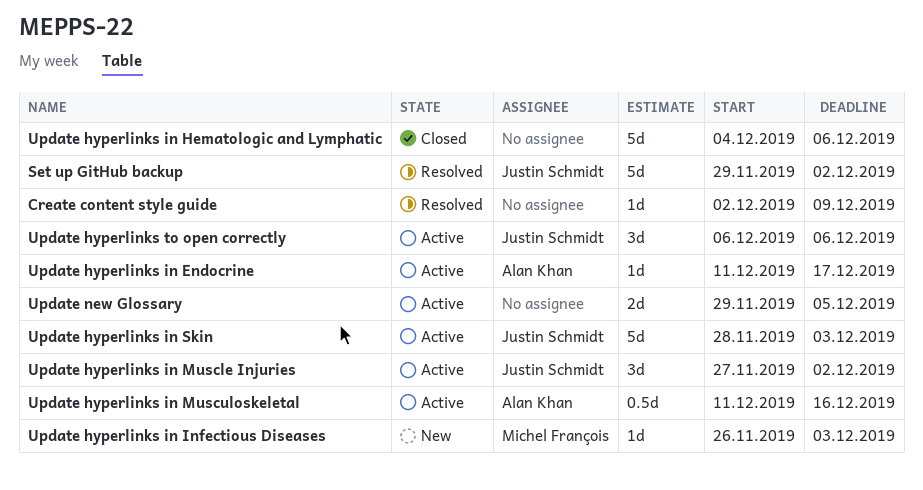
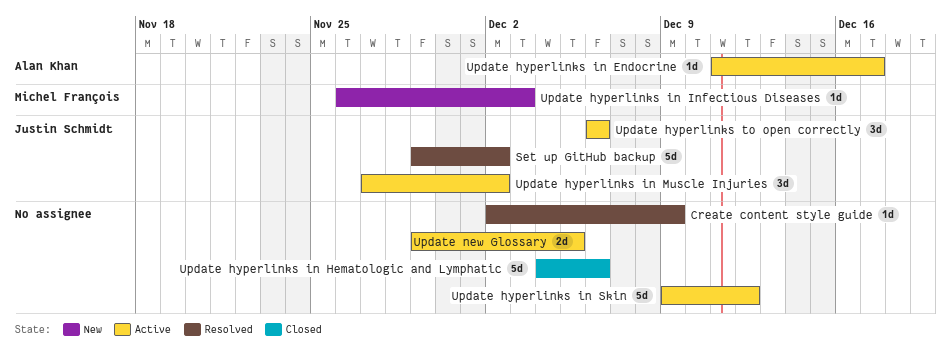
Update hyperlinks in Musculoskeletal: present -> none
Update hyperlinks in Skin, owner: Justin Schmidt -> none
Update hyperlinks in Skin, start: Nov 28 -> Dec 9
Update hyperlinks in Skin, due: Dec 3 -> Dec 12

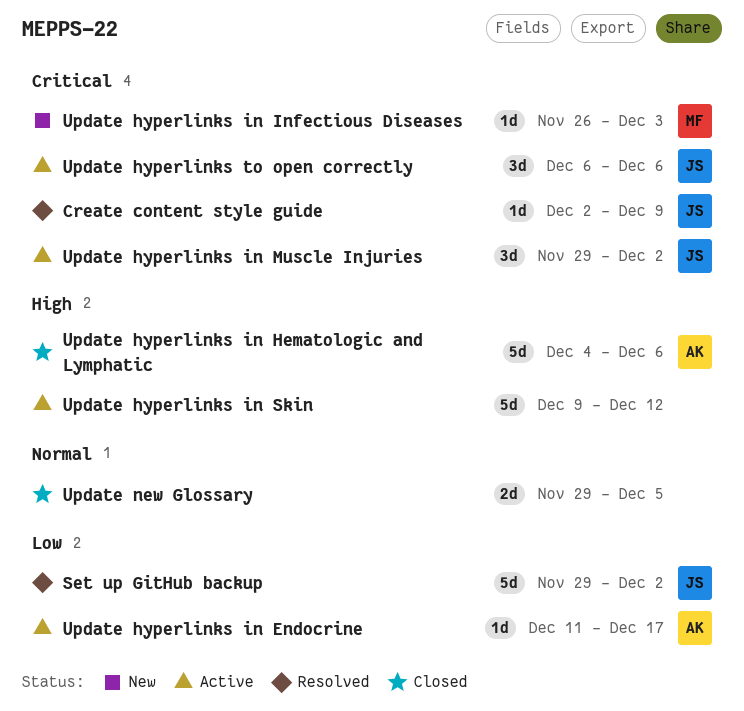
Create content style guide, owner: none -> Justin Schmidt
Update hyperlinks in Hematologic and Lymphatic, owner: none -> Alan Khan
Update hyperlinks in Muscle Injuries, start: Nov 27 -> Nov 29
Update new Glossary, status: Active -> Closed

